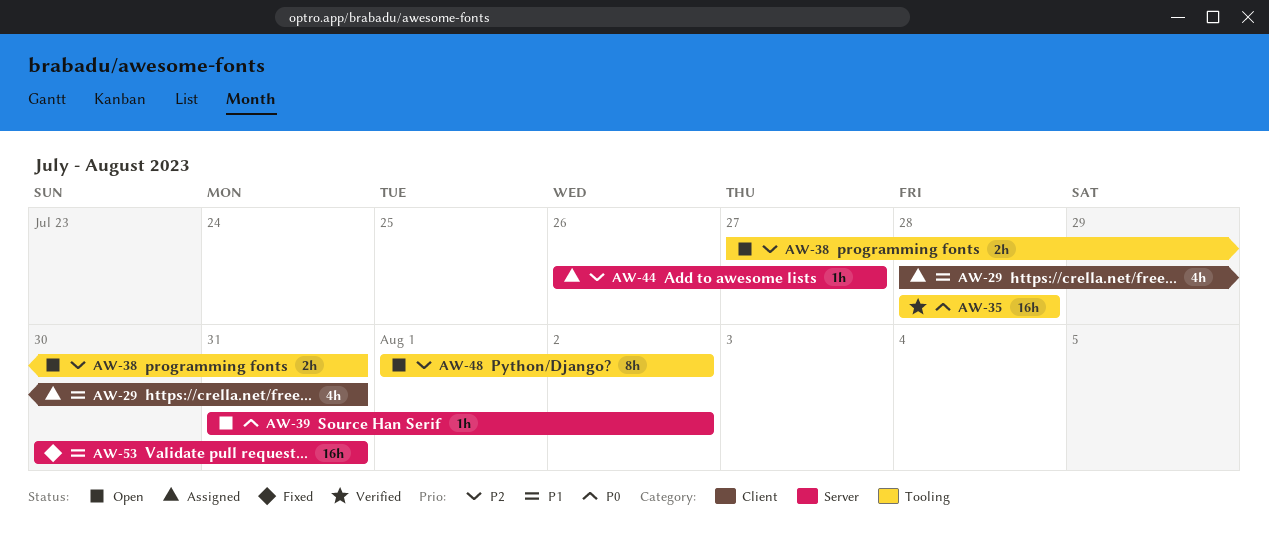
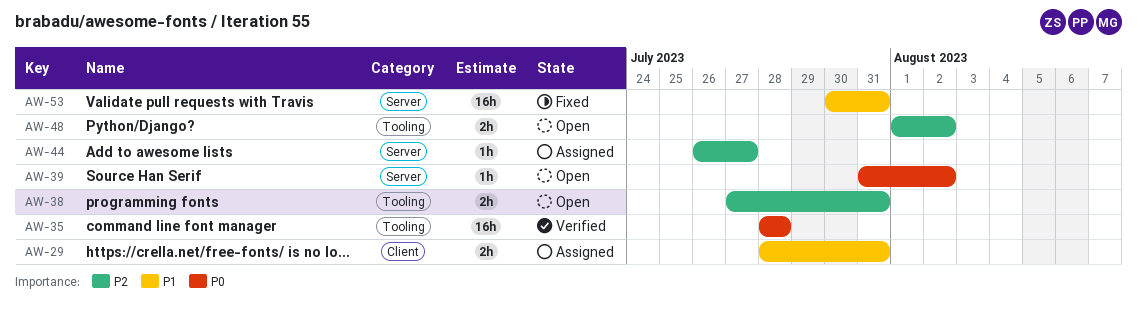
AW-29, estimate: 4h -> 2h
AW-48, estimate: 8h -> 2h

